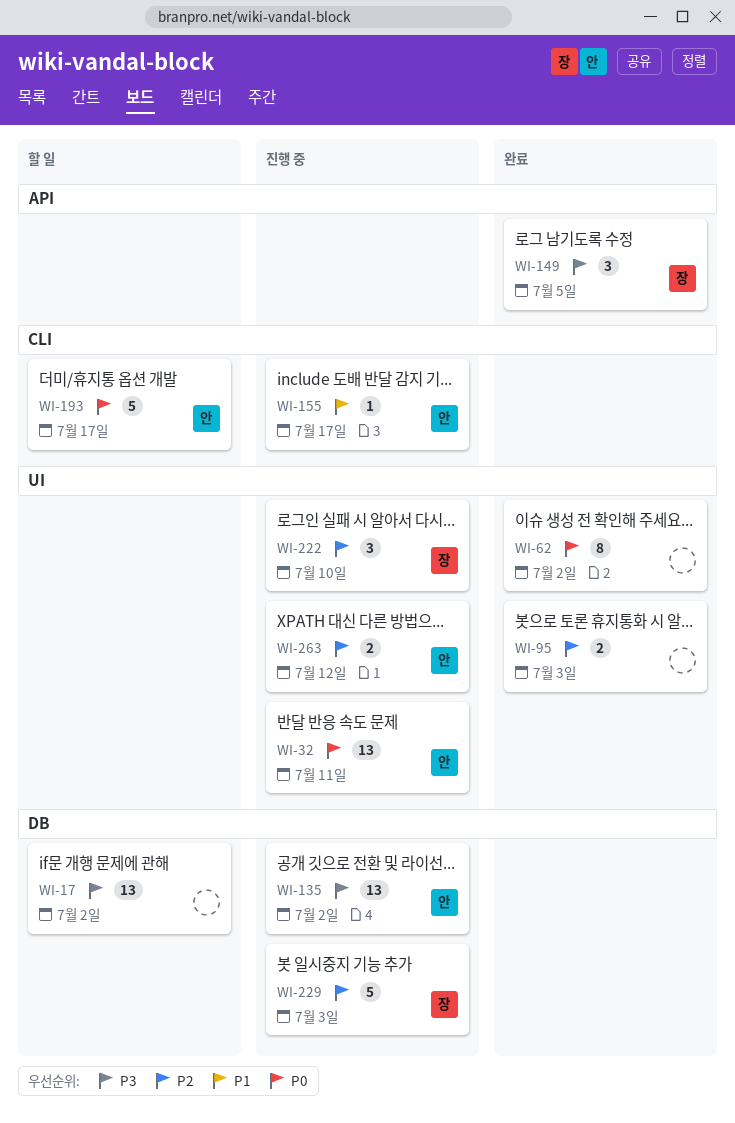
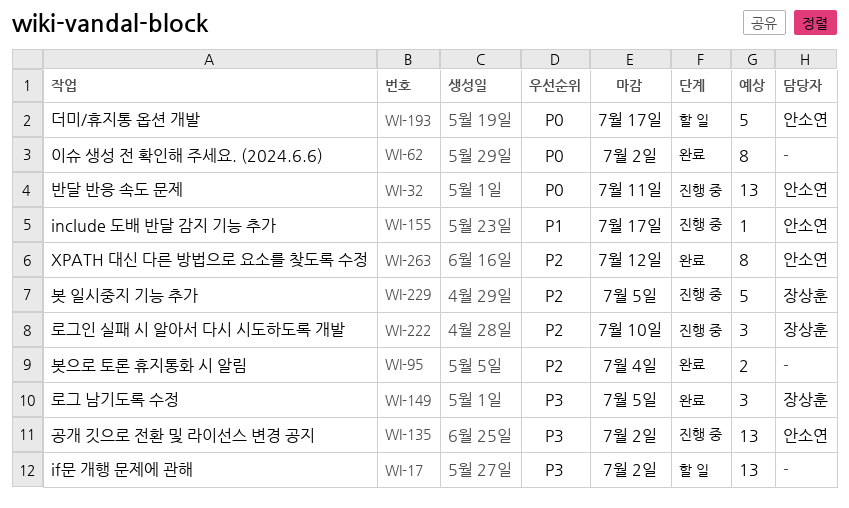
WI-95, due: Jul 3 -> Jul 4
WI-229, due: Jul 3 -> Jul 5
WI-263, status: 진행 중 -> 완료
WI-263, estimate: 2 -> 8

